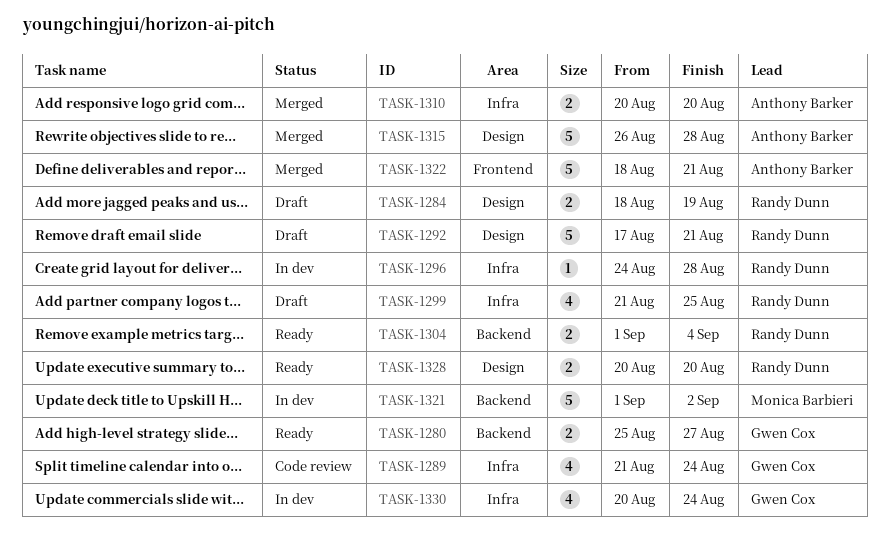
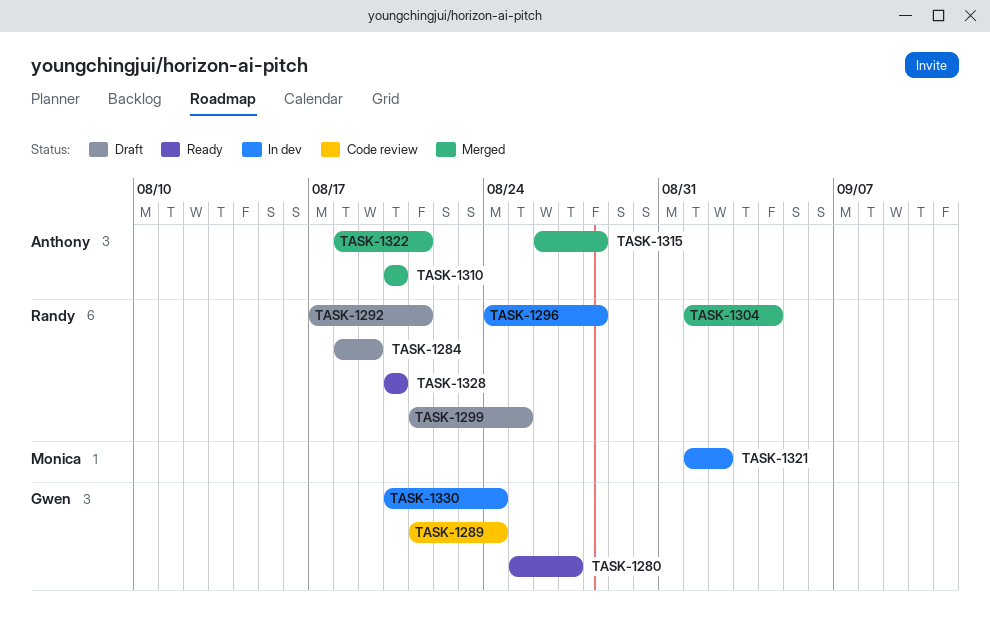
TASK-1304, status: Ready -> Merged

